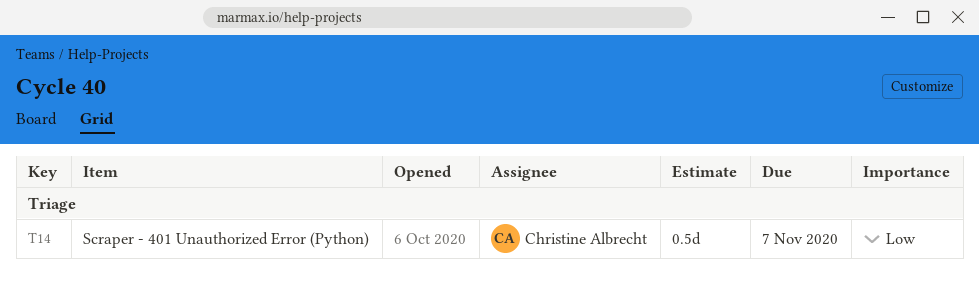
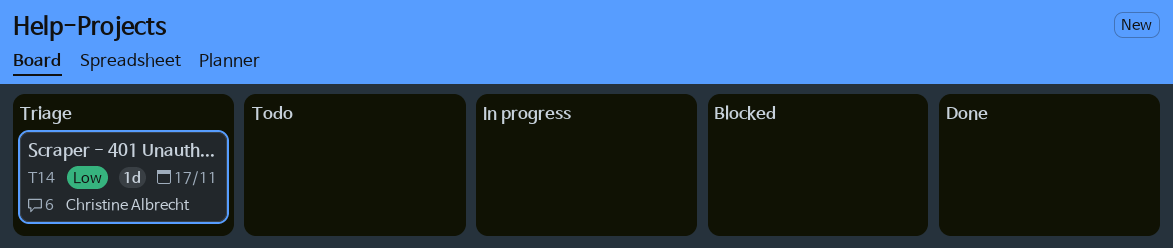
T14, estimate: 0.5d -> 1d
T14, due: Nov 7 -> Nov 17

